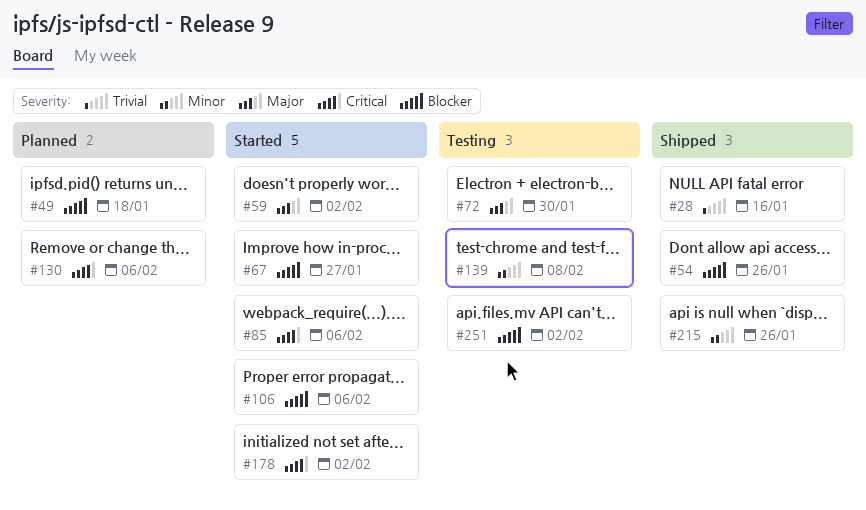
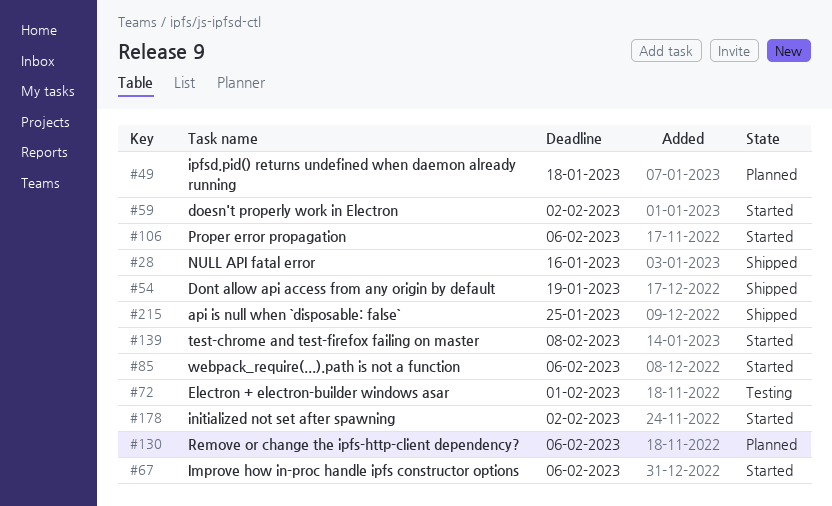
#54, due: Jan 26 -> Jan 19
#67, due: Jan 27 -> Feb 6
#72, due: Jan 30 -> Feb 1
#139, status: Testing -> Started
#215, due: Jan 26 -> Jan 25
#251: present -> none

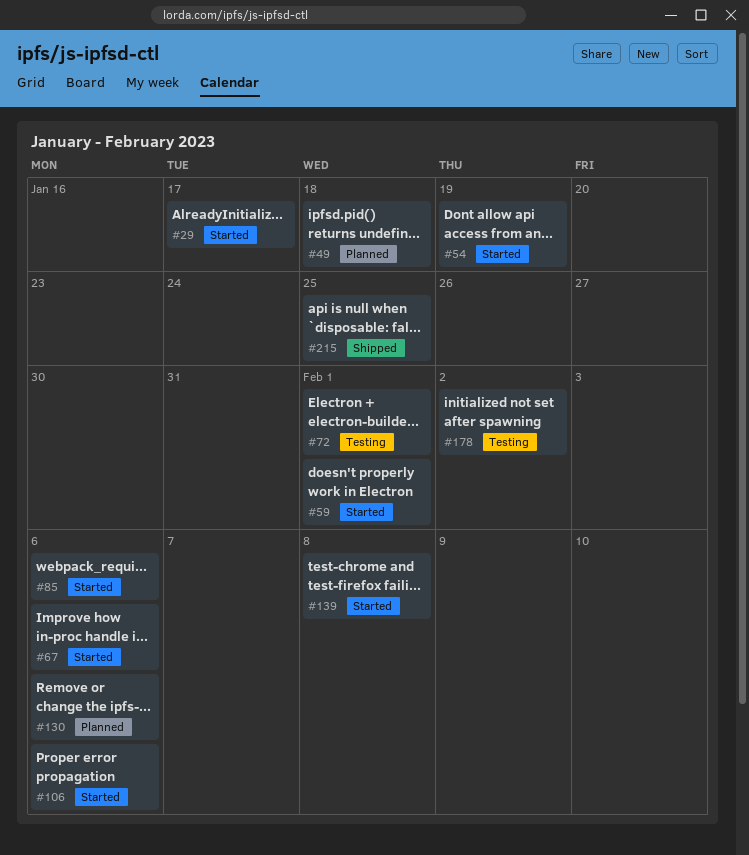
#28: present -> none
#29: none -> present
#54, status: Shipped -> Started
#59, due: Feb 2 -> Feb 1
#178, status: Started -> Testing

